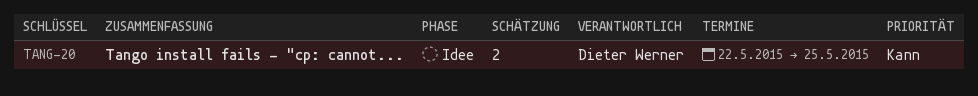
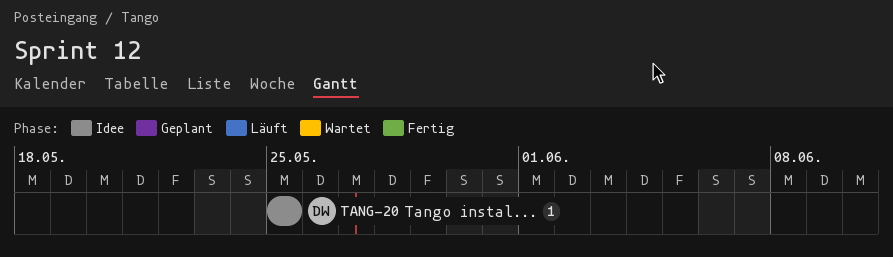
TANG-20, estimate: 2 -> 1
TANG-20, start: May 22 -> May 25

